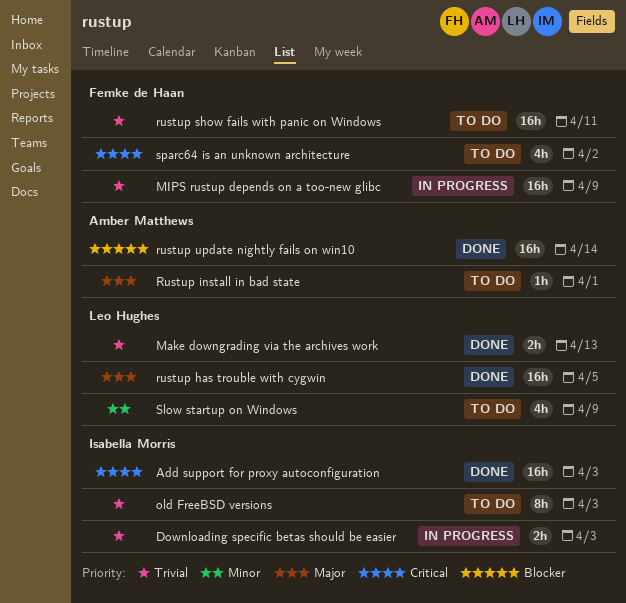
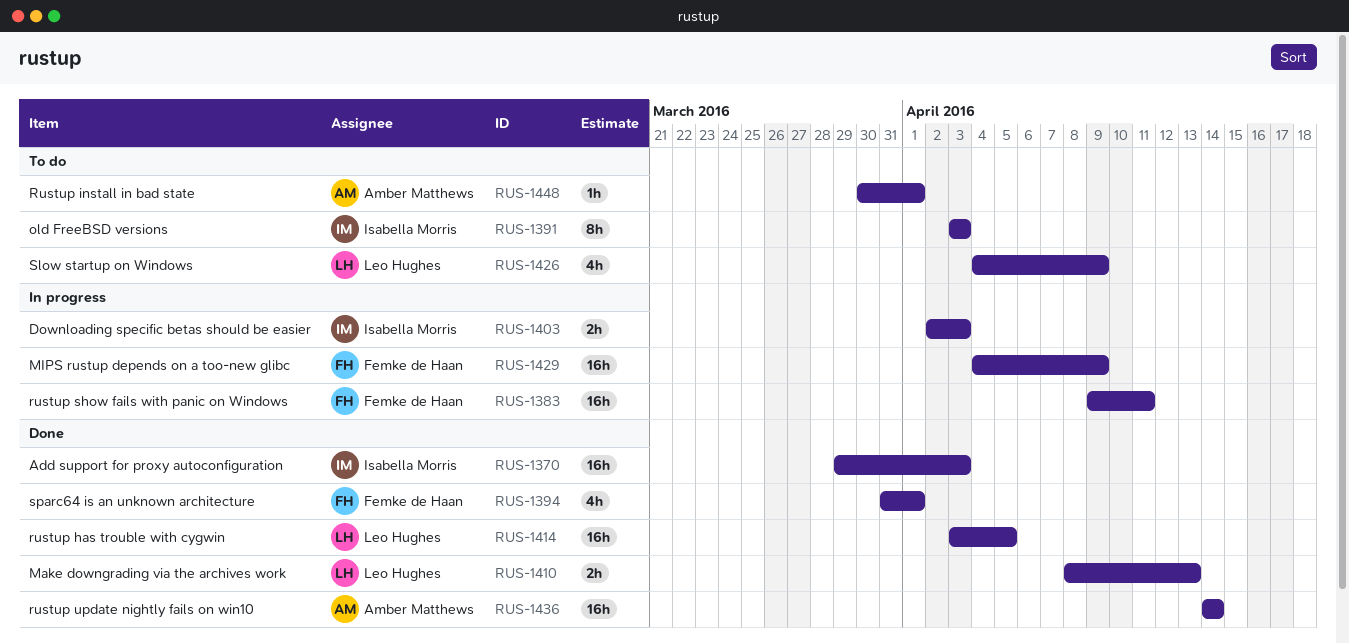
rustup show fails with panic on Windows, status: To do -> In progress
sparc64 is an unknown architecture, status: To do -> Done
sparc64 is an unknown architecture, due: Apr 2 -> Apr 1

